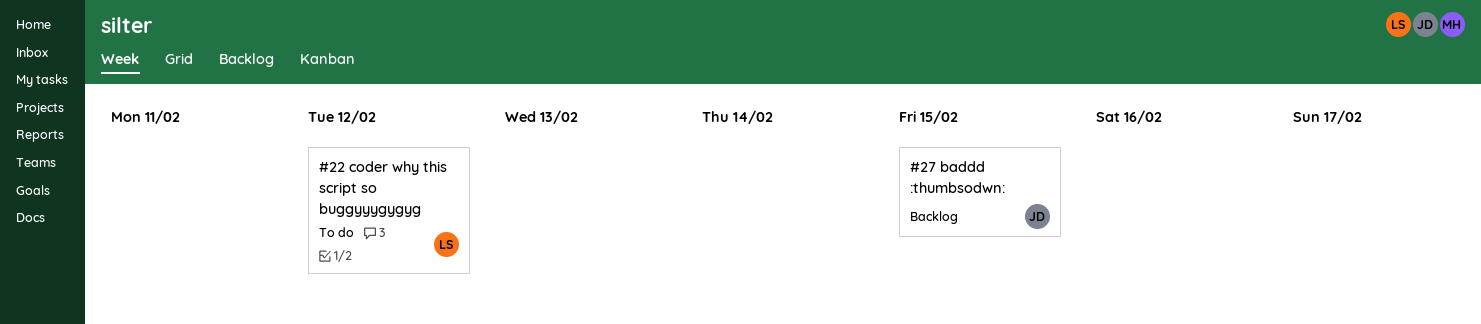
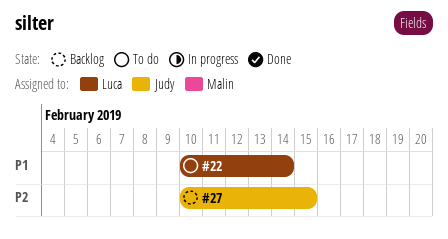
#22, due: Feb 12 -> Feb 14

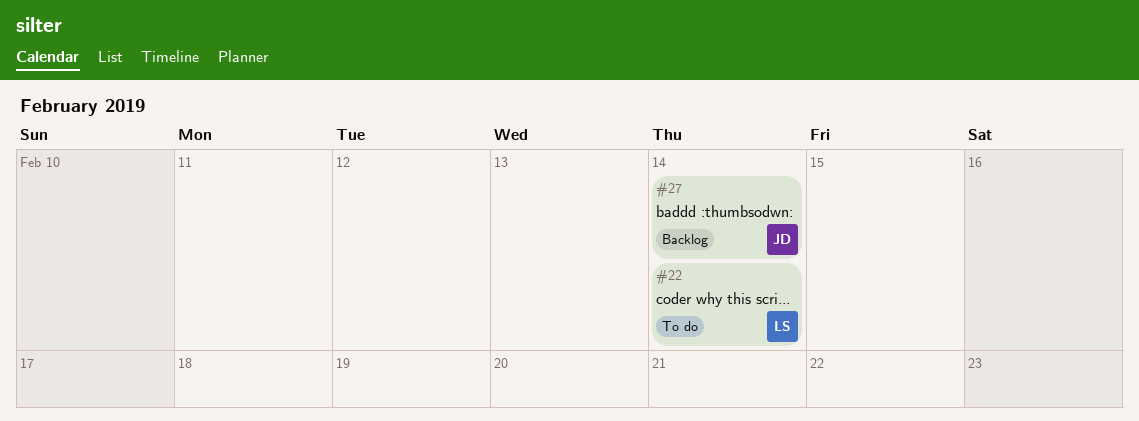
#27, due: Feb 15 -> Feb 14

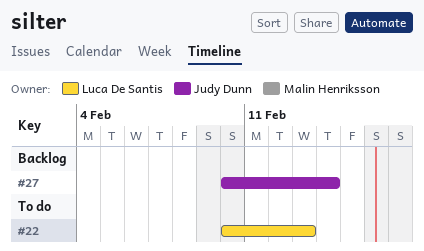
#22, due: Feb 14 -> Feb 13

